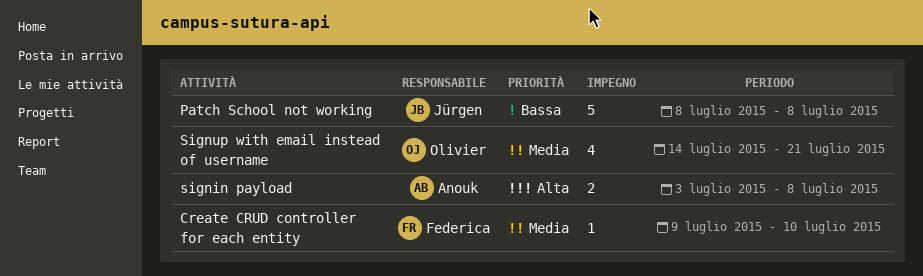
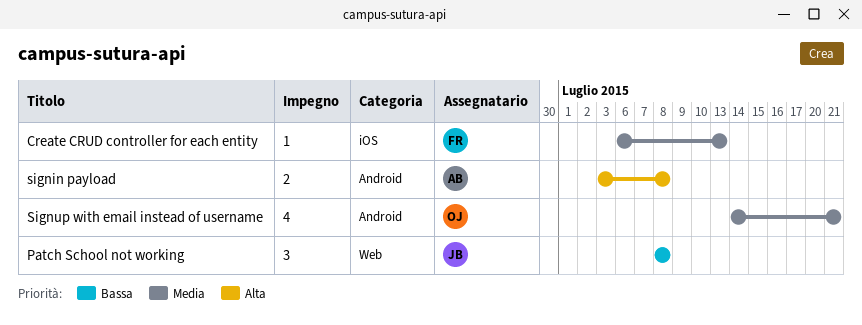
Create CRUD controller for each entity, start: Jul 9 -> Jul 6
Create CRUD controller for each entity, due: Jul 10 -> Jul 13
Patch School not working, estimate: 5 -> 3

